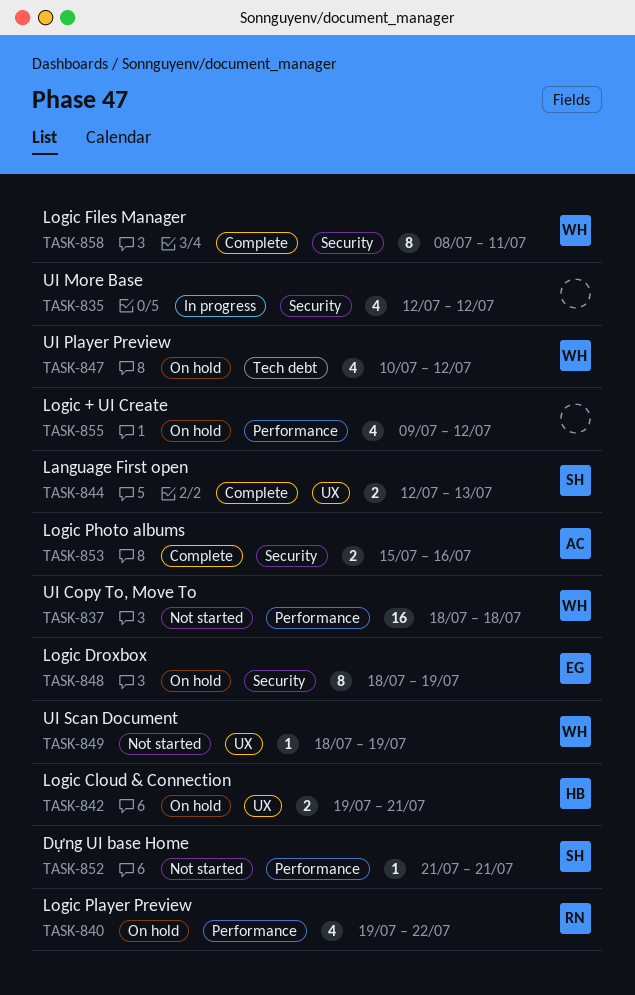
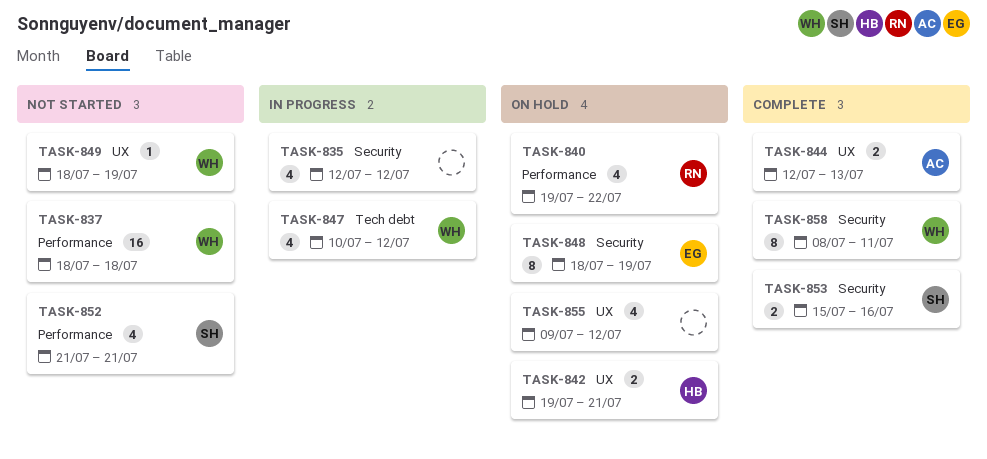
TASK-844, owner: SH -> AC
TASK-847, status: On hold -> In progress
TASK-852, estimate: 1 -> 4
TASK-853, owner: AC -> SH
TASK-855, label: Performance -> UX

